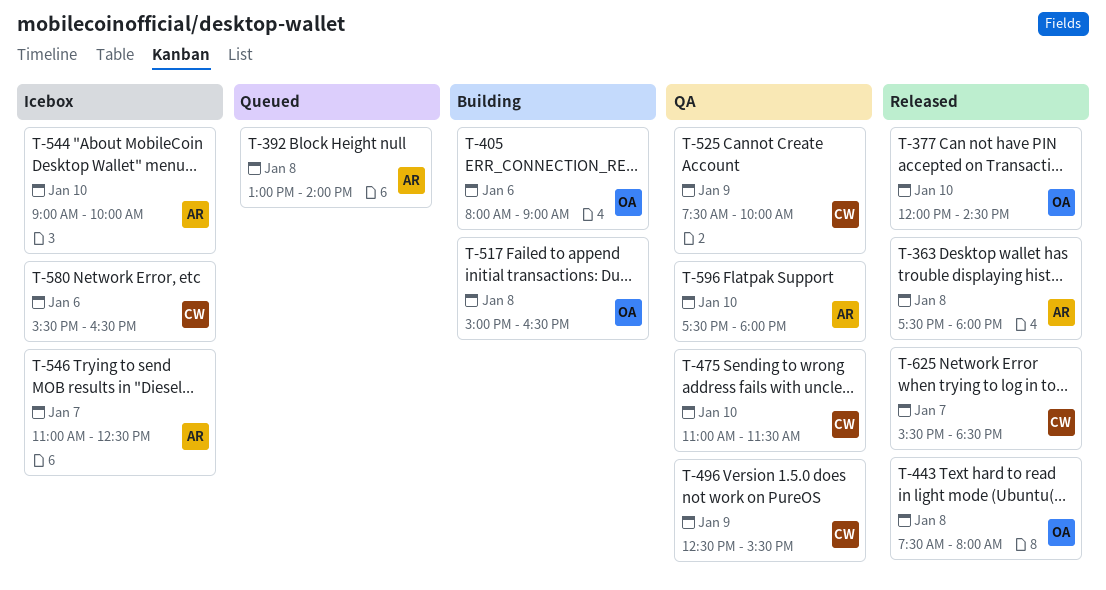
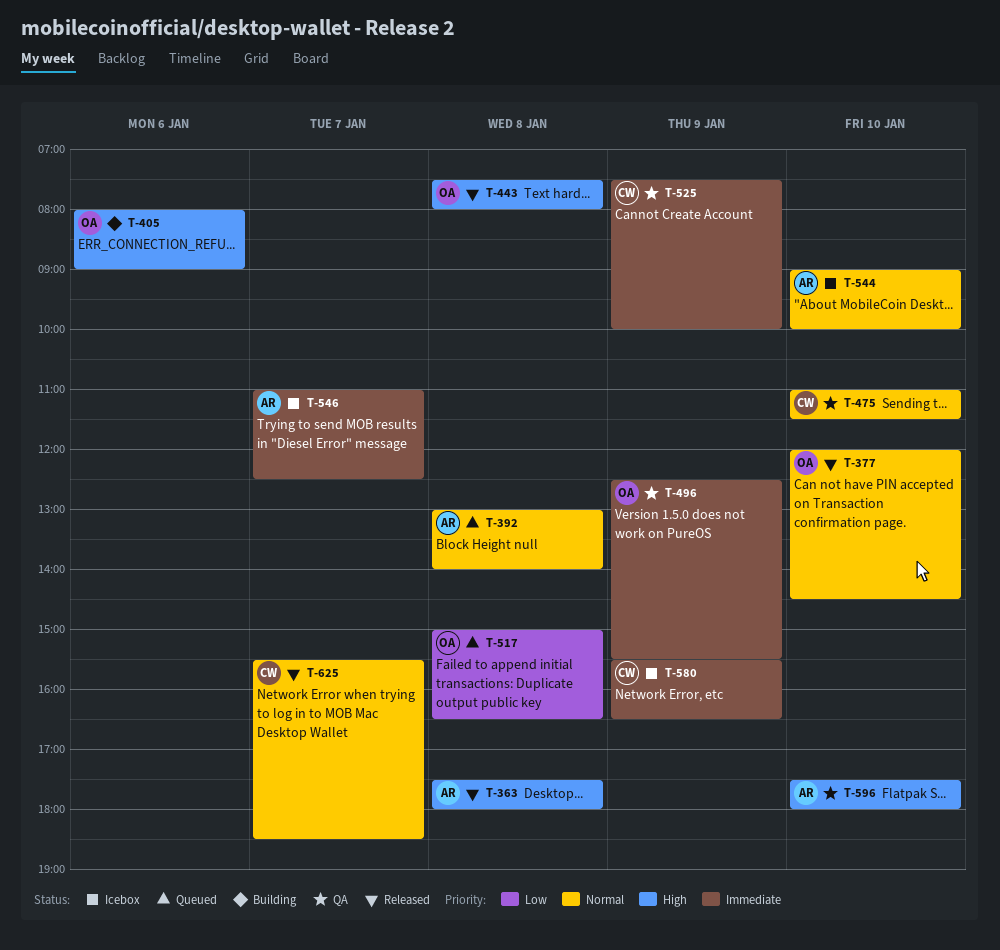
T-496, owner: CW -> OA
T-517, status: Building -> Queued
T-580, day: Jan 6 -> Jan 9

